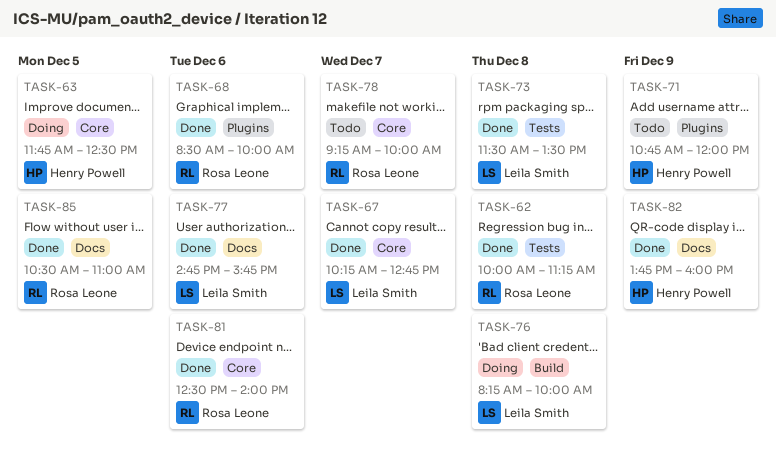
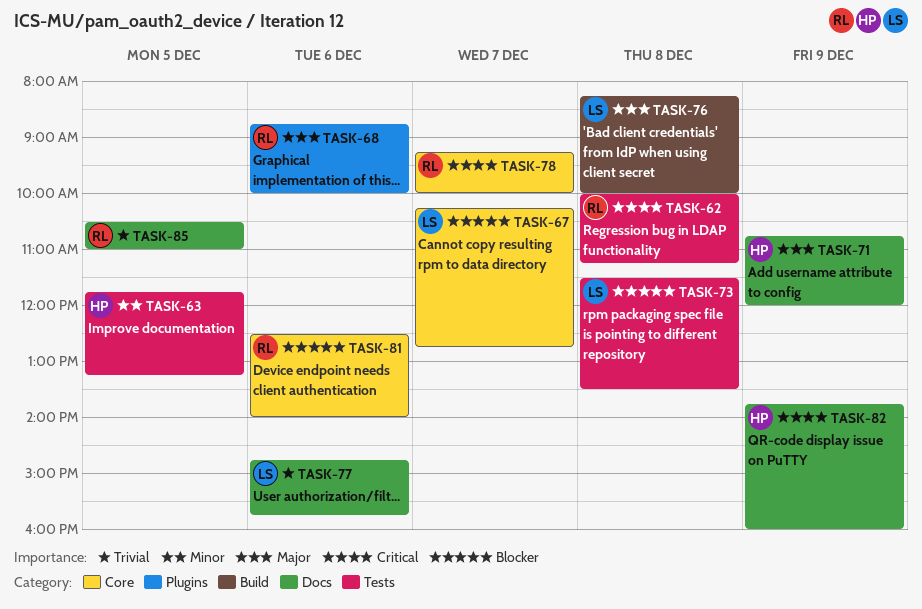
TASK-63, label: Core -> Tests
TASK-63, ends: 12:30 -> 13:15
TASK-68, begins: 08:30 -> 08:45
TASK-71, label: Plugins -> Docs

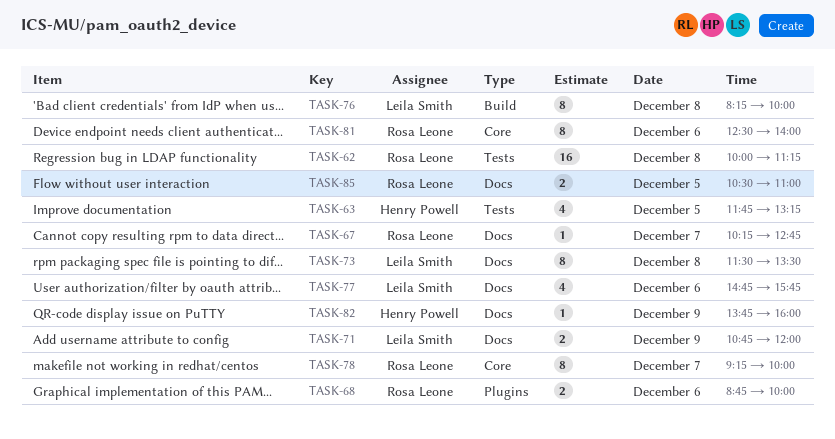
TASK-67, owner: Leila Smith -> Rosa Leone
TASK-67, label: Core -> Docs
TASK-71, owner: Henry Powell -> Leila Smith
TASK-73, label: Tests -> Docs

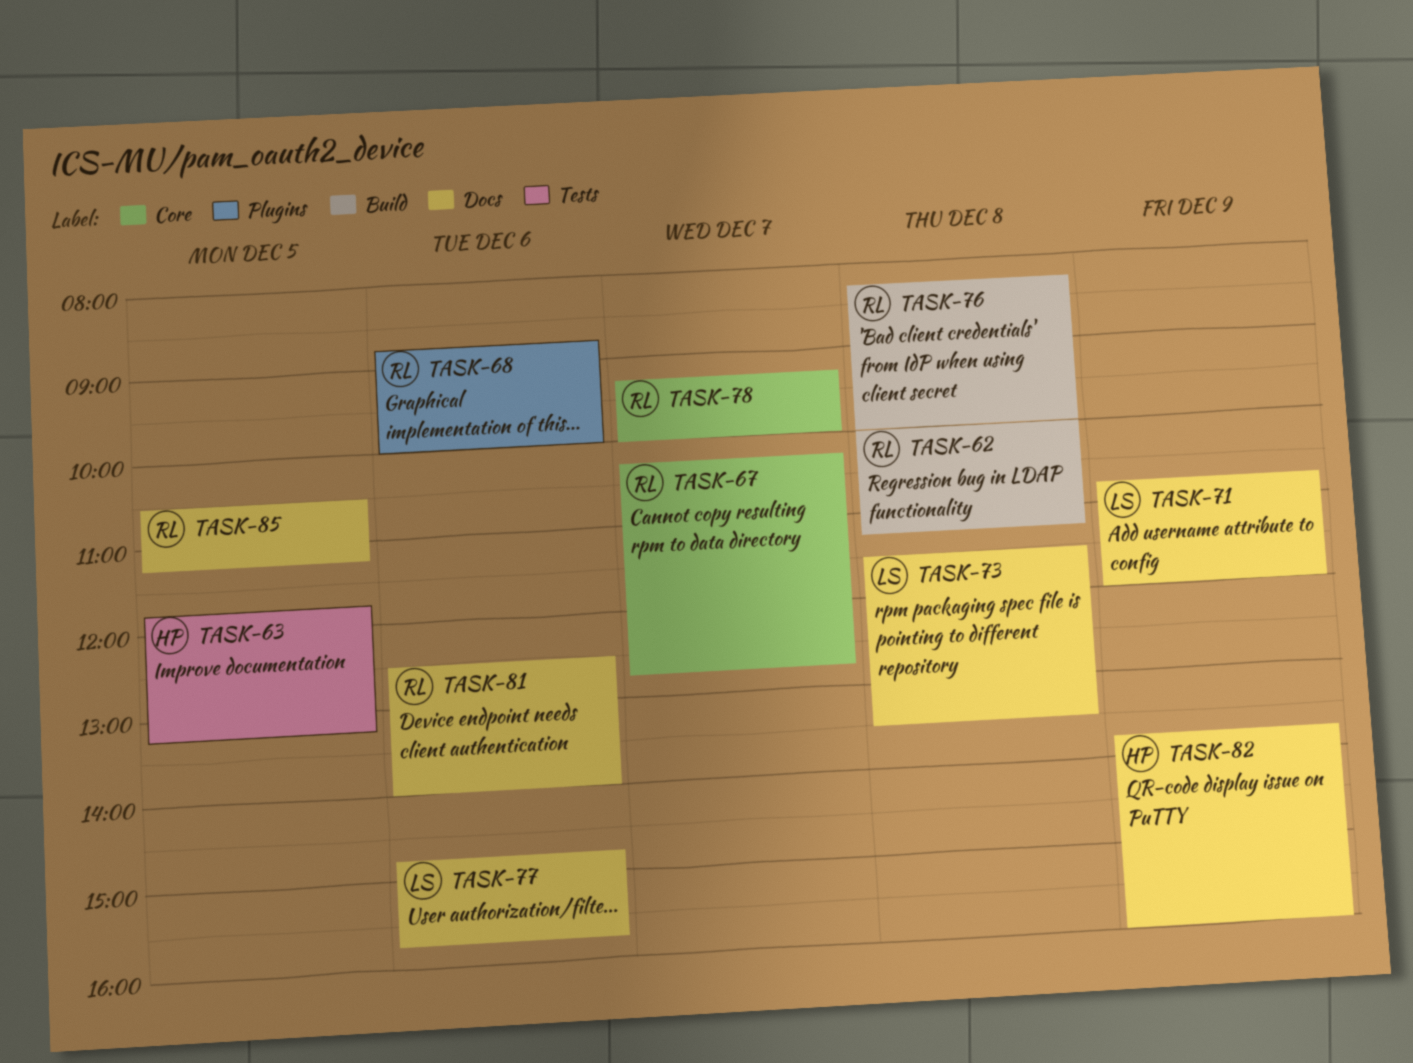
TASK-62, label: Tests -> Build
TASK-67, label: Docs -> Core
TASK-76, owner: Leila Smith -> Rosa Leone
TASK-81, label: Core -> Docs
TASK-85, ends: 11:00 -> 11:15

